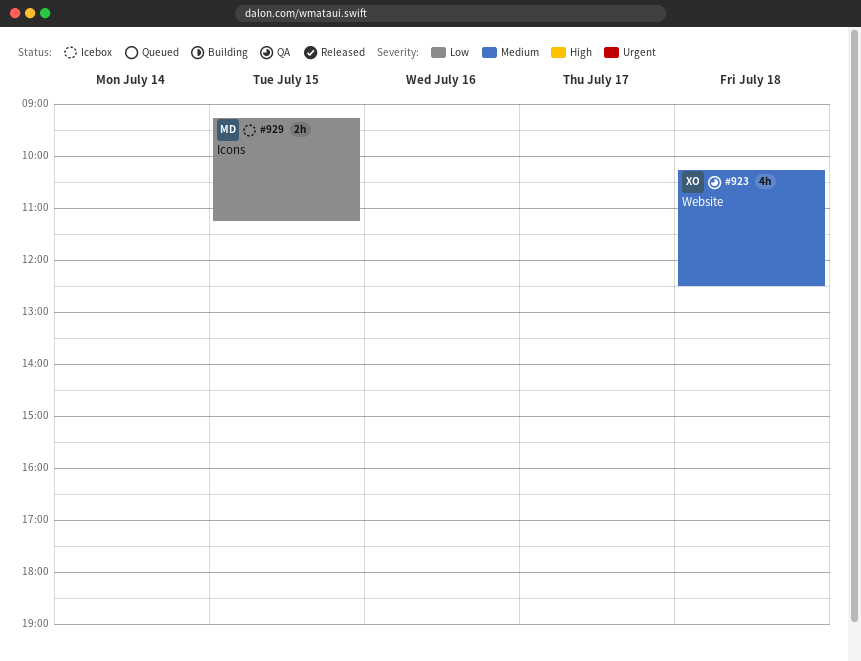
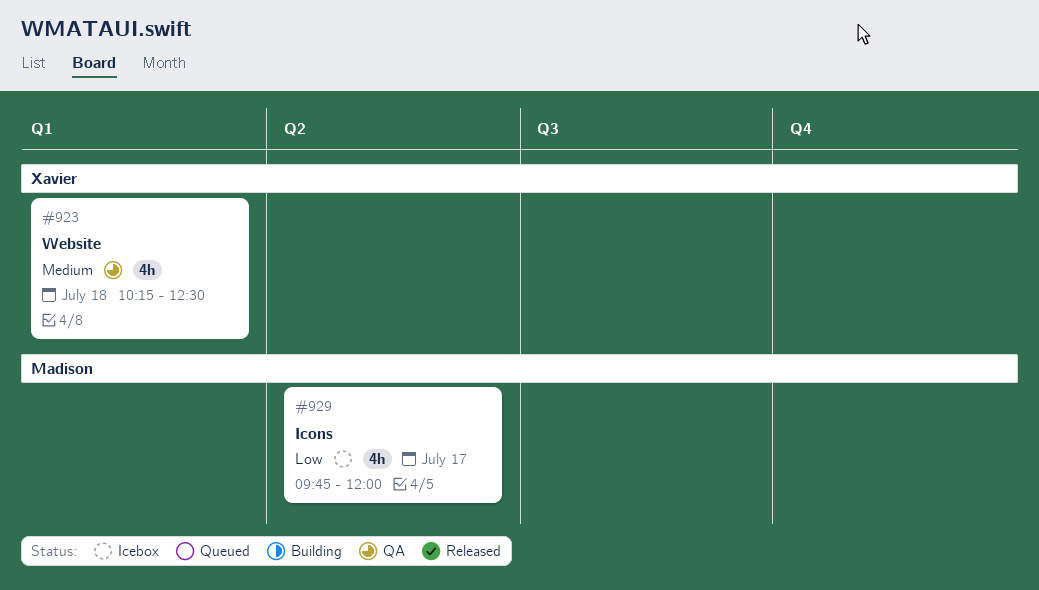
#929, estimate: 2h -> 4h
#929, day: Jul 15 -> Jul 17
#929, begins: 09:15 -> 09:45
#929, ends: 11:15 -> 12:00

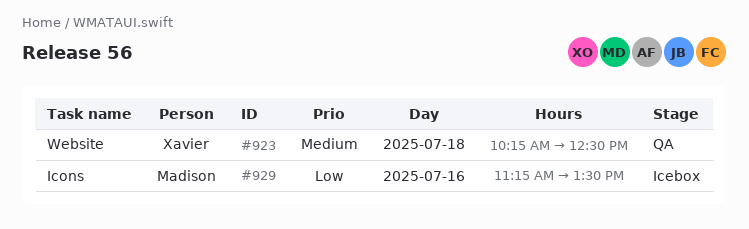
#929, day: Jul 17 -> Jul 16
#929, begins: 09:45 -> 11:15
#929, ends: 12:00 -> 13:30

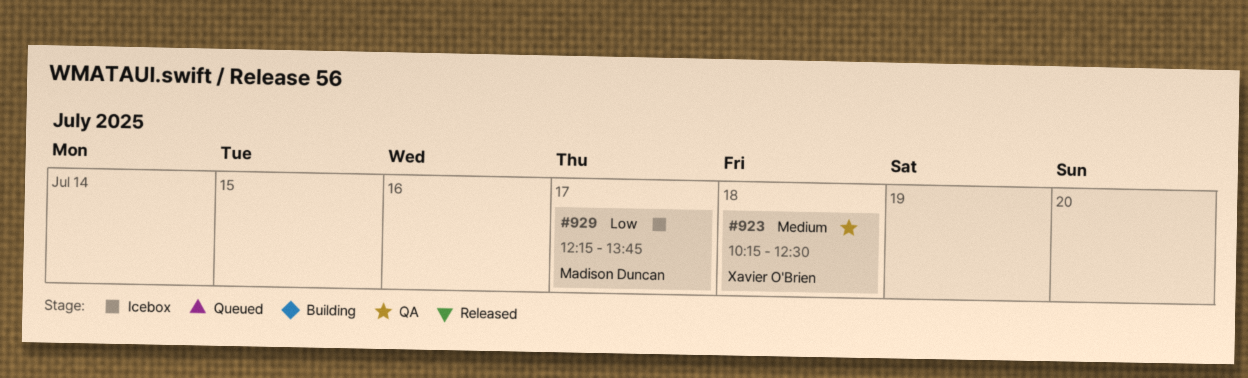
#929, day: Jul 16 -> Jul 17
#929, begins: 11:15 -> 12:15
#929, ends: 13:30 -> 13:45

